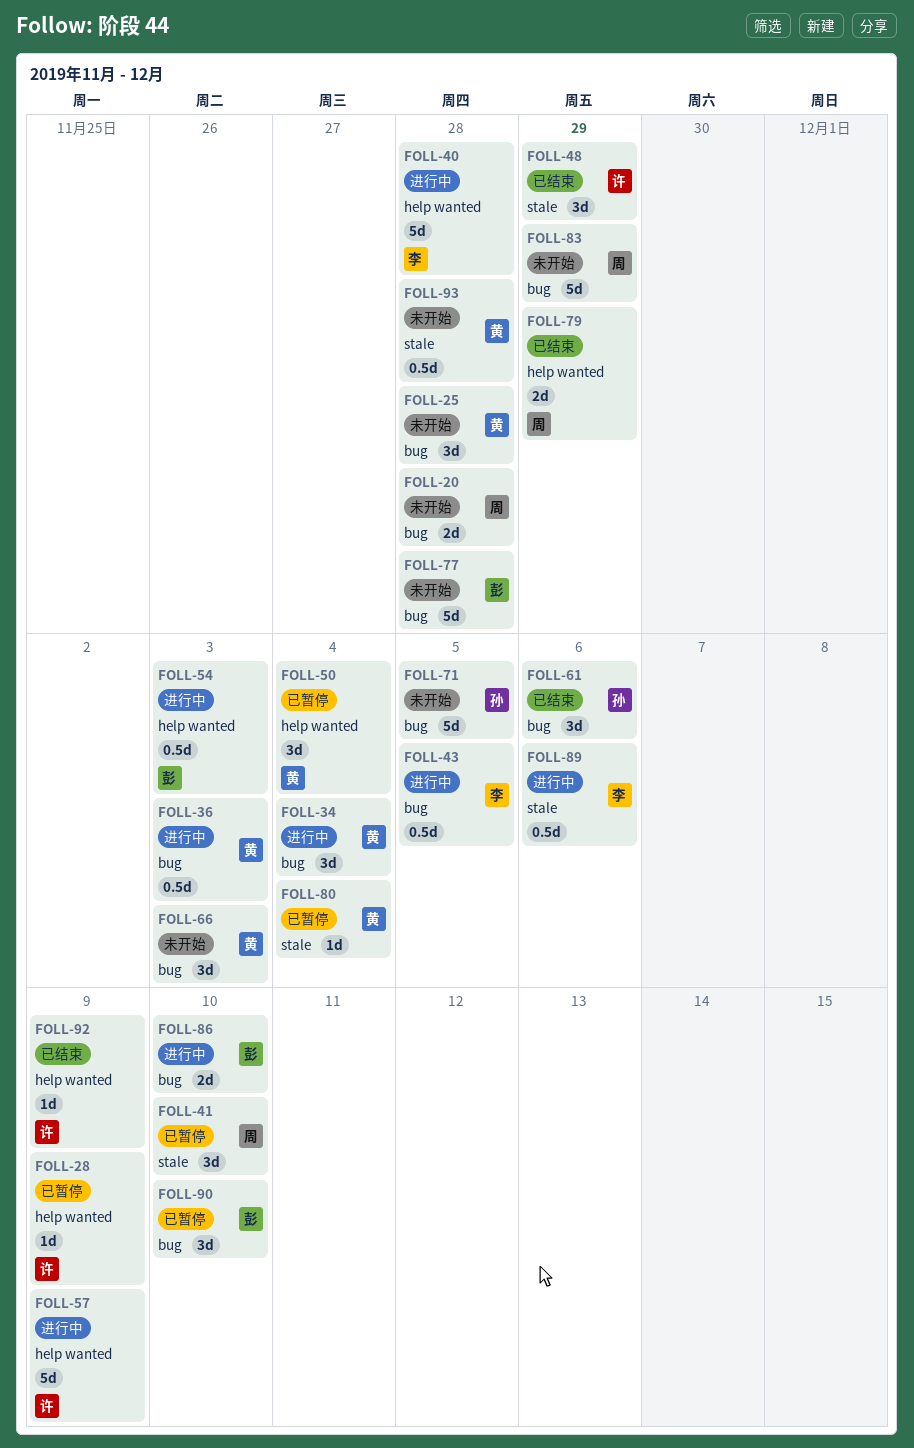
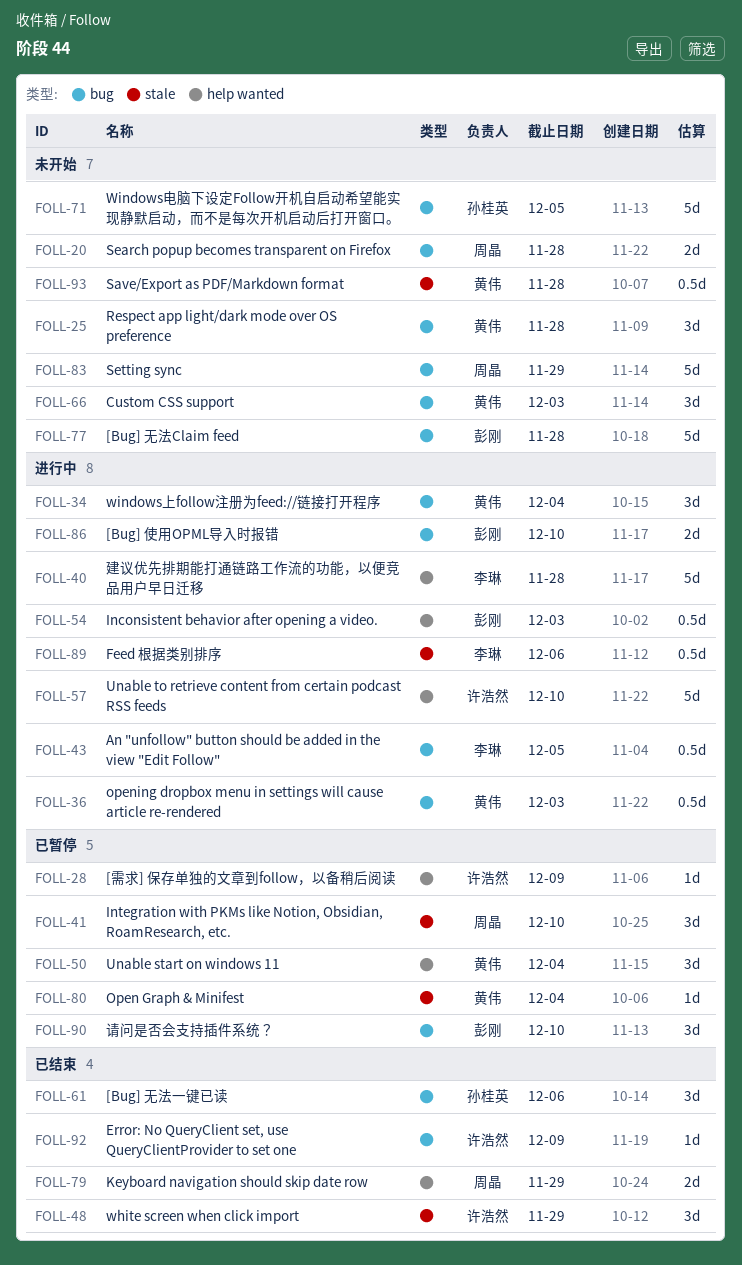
FOLL-57, due: Dec 9 -> Dec 10
FOLL-92, label: help wanted -> bug

